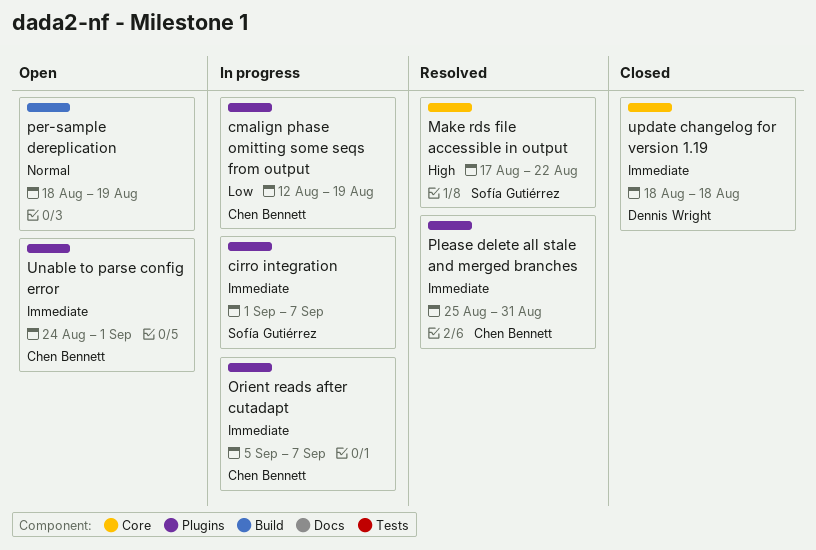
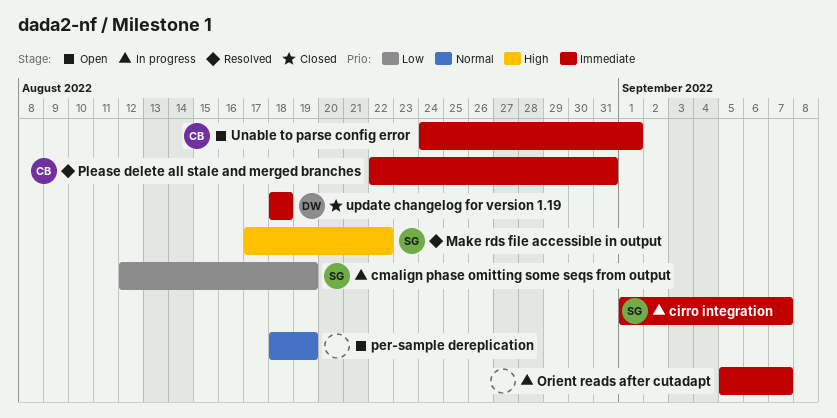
cmalign phase omitting some seqs from output, owner: Chen Bennett -> Sofía Gutiérrez
Orient reads after cutadapt, owner: Chen Bennett -> none
Please delete all stale and merged branches, start: Aug 25 -> Aug 22

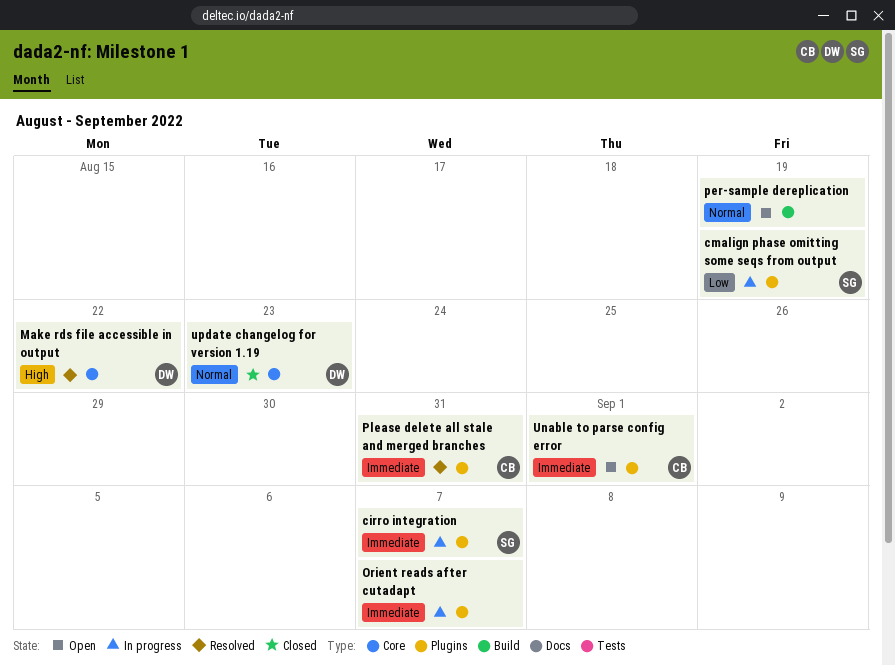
Make rds file accessible in output, owner: SG -> DW
update changelog for version 1.19, priority: Immediate -> Normal
update changelog for version 1.19, due: Aug 18 -> Aug 23

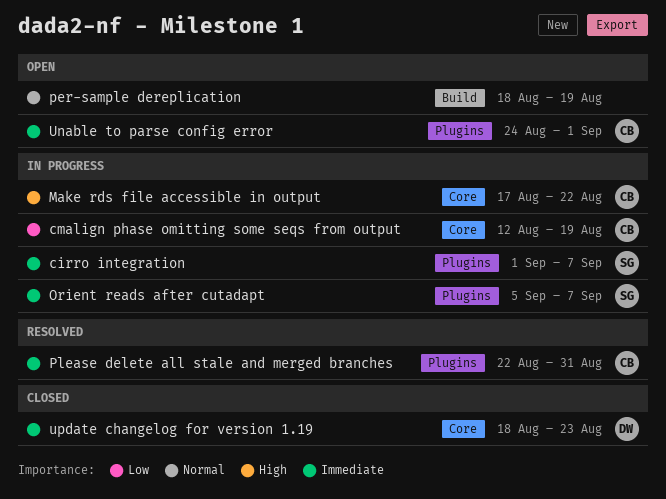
cmalign phase omitting some seqs from output, owner: SG -> CB
cmalign phase omitting some seqs from output, label: Plugins -> Core
Make rds file accessible in output, status: Resolved -> In progress
Make rds file accessible in output, owner: DW -> CB
Orient reads after cutadapt, owner: none -> SG
update changelog for version 1.19, priority: Normal -> Immediate

